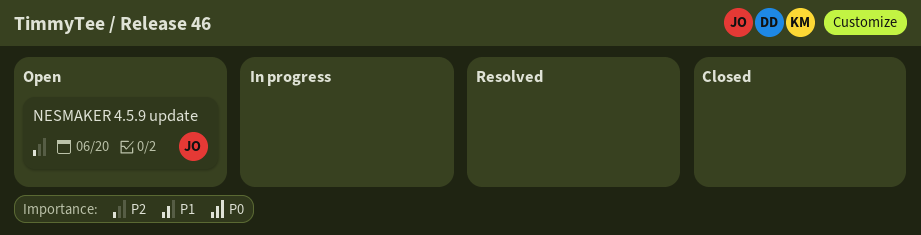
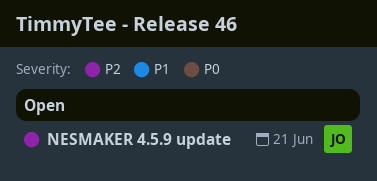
NESMAKER 4.5.9 update, due: Jun 20 -> Jun 21

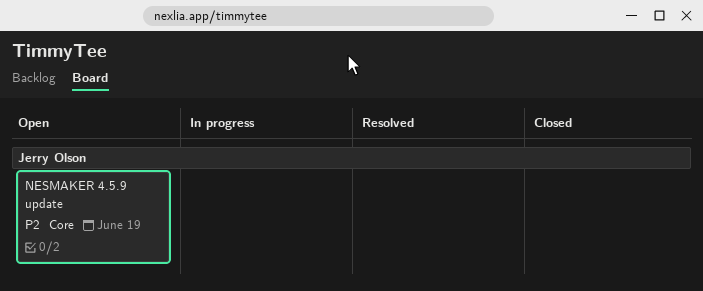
NESMAKER 4.5.9 update, due: Jun 21 -> Jun 19

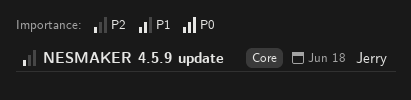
NESMAKER 4.5.9 update, due: Jun 19 -> Jun 18

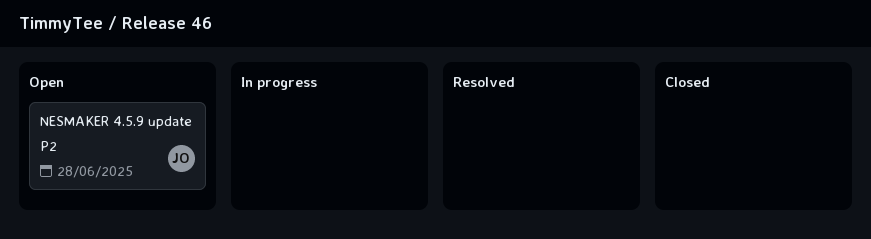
NESMAKER 4.5.9 update, due: Jun 18 -> Jun 28

